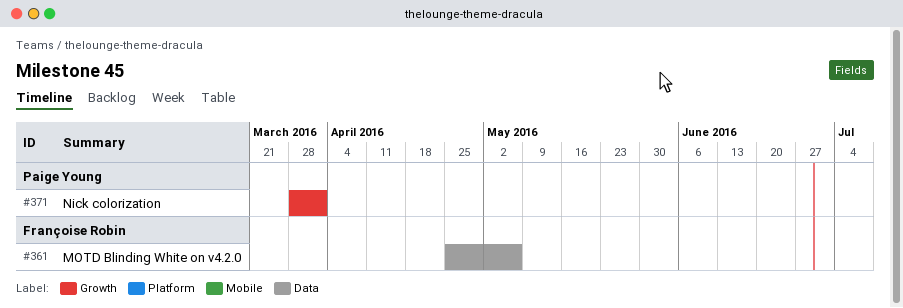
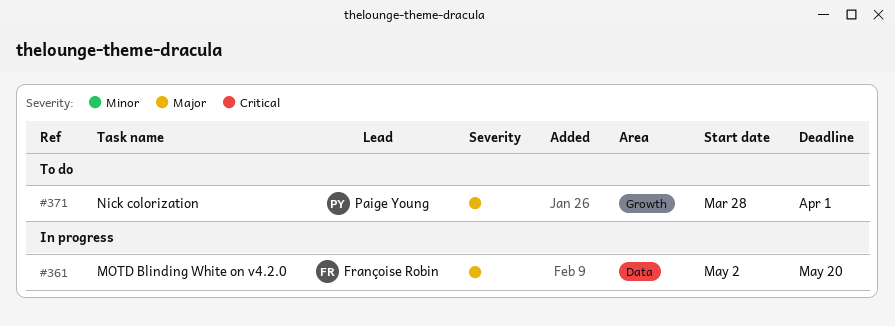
#361, start: Apr 25 -> May 2
#361, due: May 6 -> May 20

